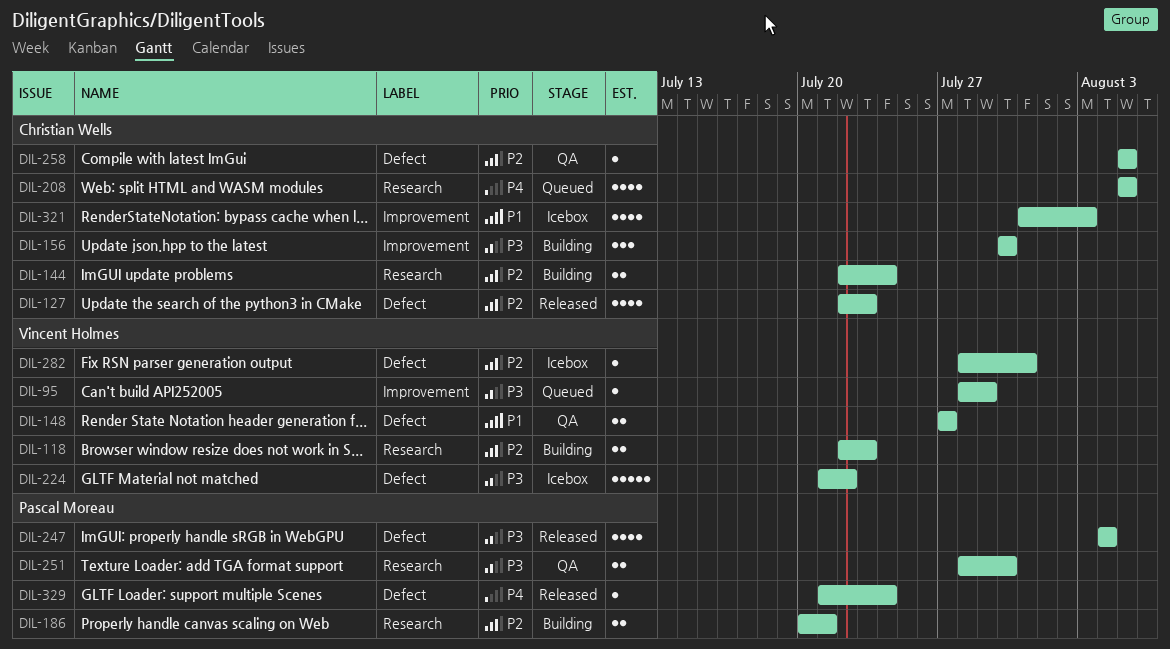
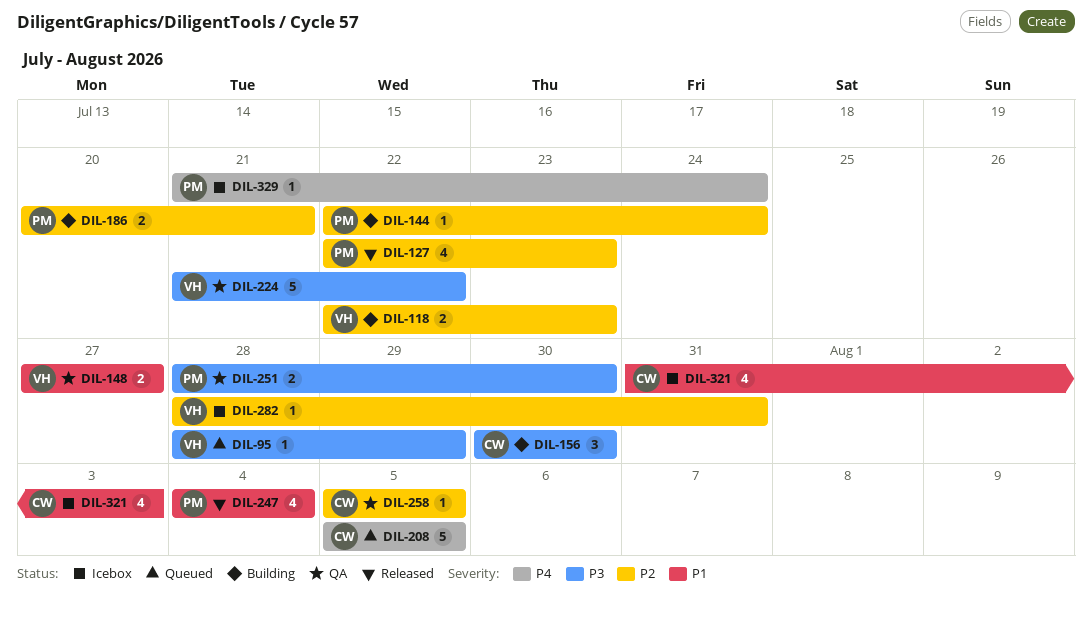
DIL-127, owner: Christian Wells -> Pascal Moreau
DIL-144, owner: Christian Wells -> Pascal Moreau
DIL-144, estimate: 2 -> 1
DIL-208, estimate: 4 -> 5
DIL-224, status: Icebox -> QA
DIL-247, priority: P3 -> P1
DIL-329, status: Released -> Icebox

